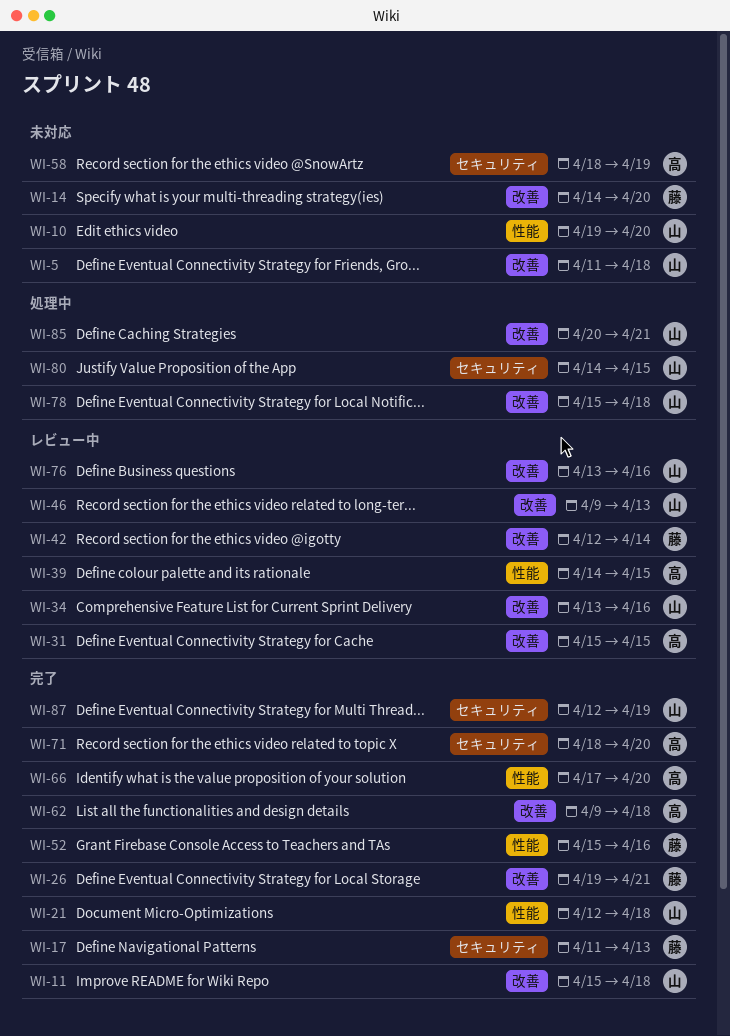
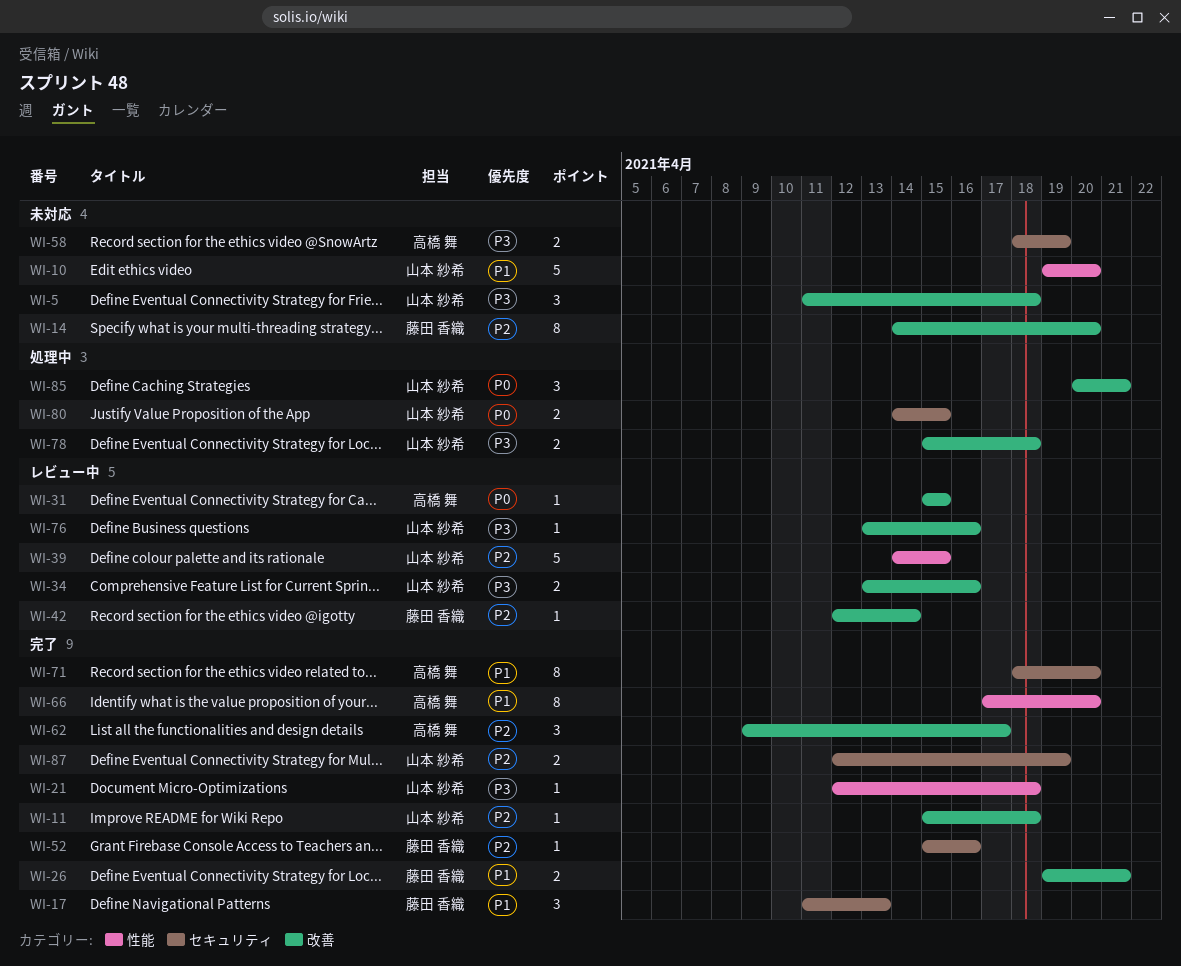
WI-39, owner: 高橋 舞 -> 山本 紗希
WI-46: present -> none
WI-52, label: 性能 -> セキュリティ
WI-62, due: Apr 18 -> Apr 17

